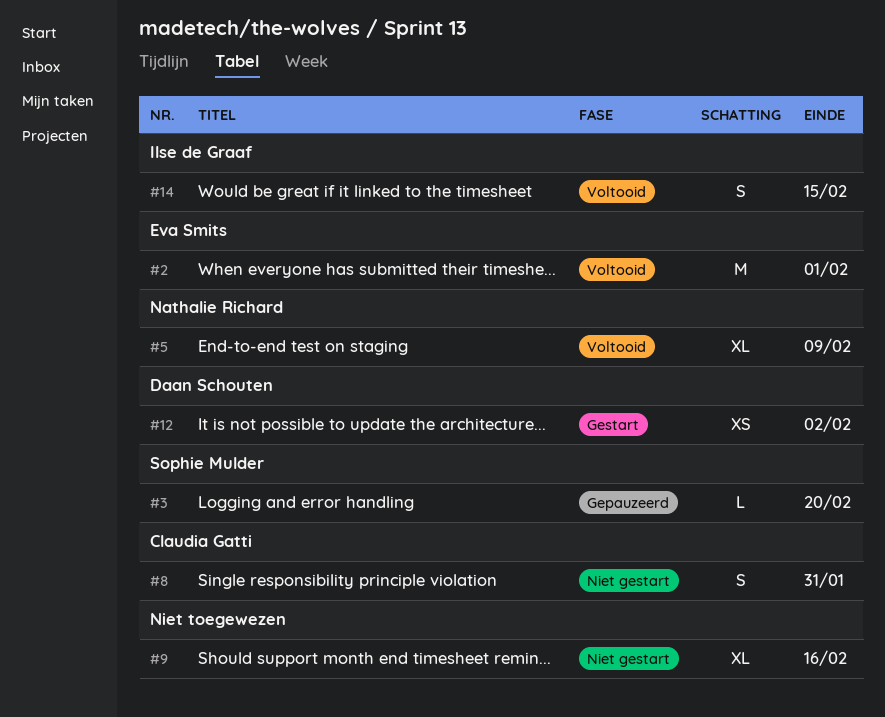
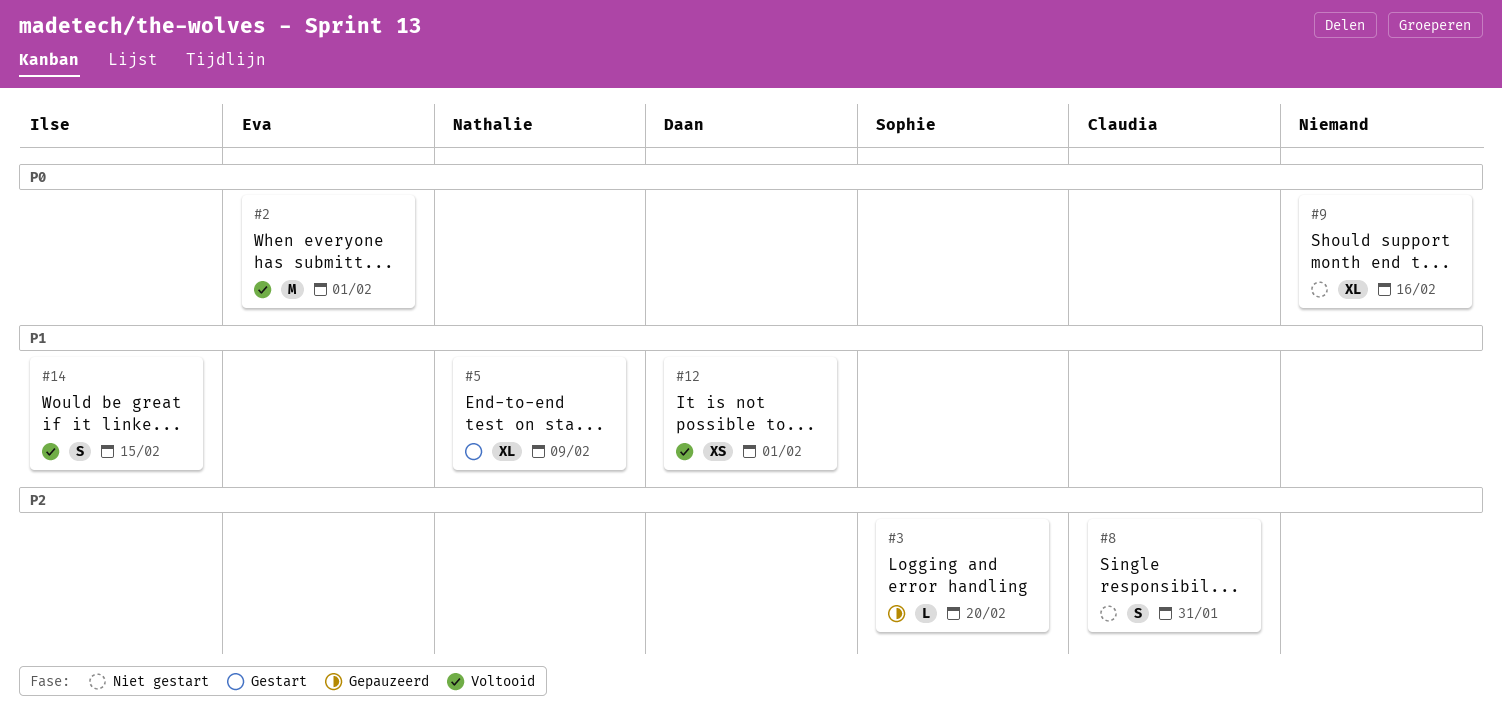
#5, status: Voltooid -> Gestart
#12, status: Gestart -> Voltooid
#12, due: Feb 2 -> Feb 1

